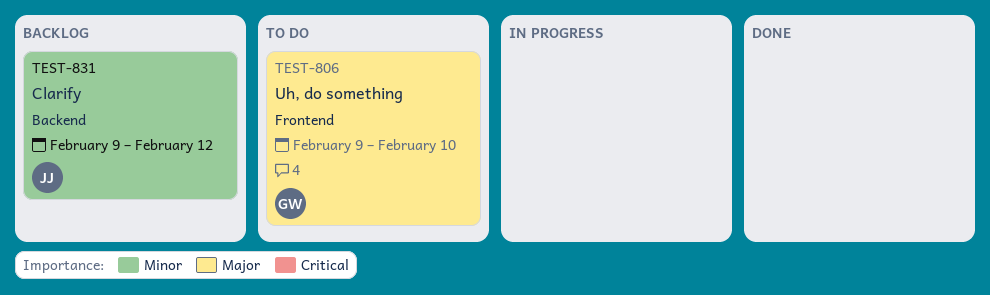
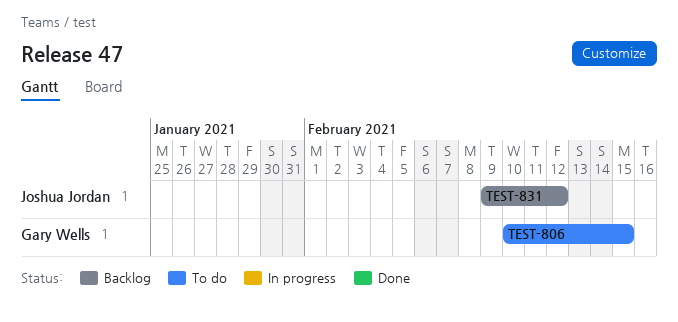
TEST-806, start: Feb 9 -> Feb 10
TEST-806, due: Feb 10 -> Feb 15

